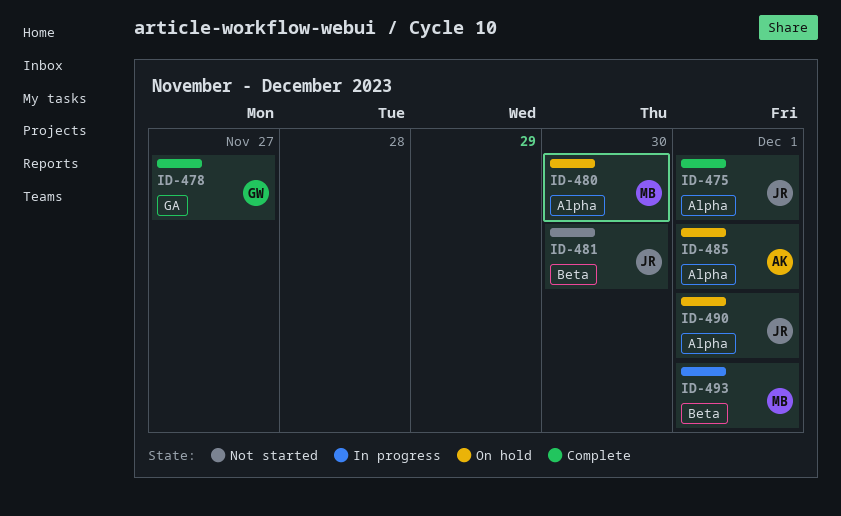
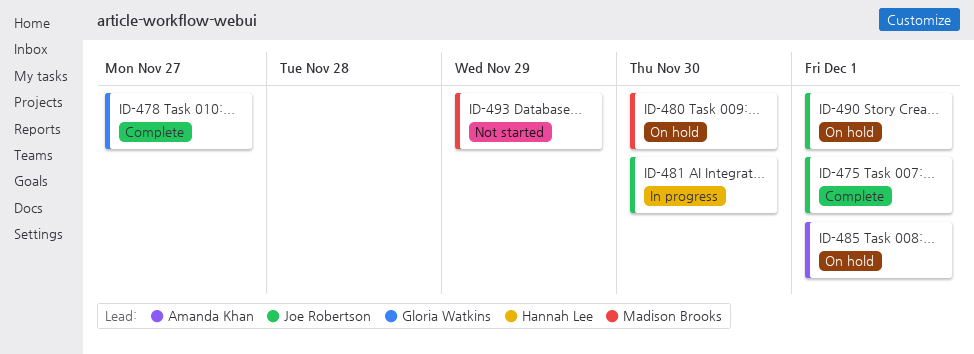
ID-481, status: Not started -> In progress
ID-493, status: In progress -> Not started
ID-493, due: Dec 1 -> Nov 29

